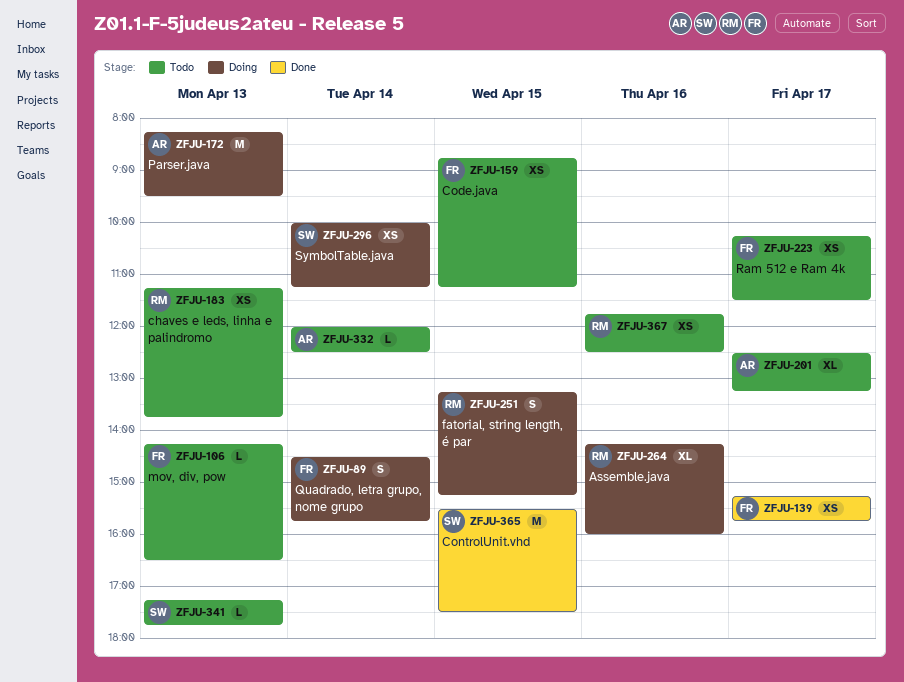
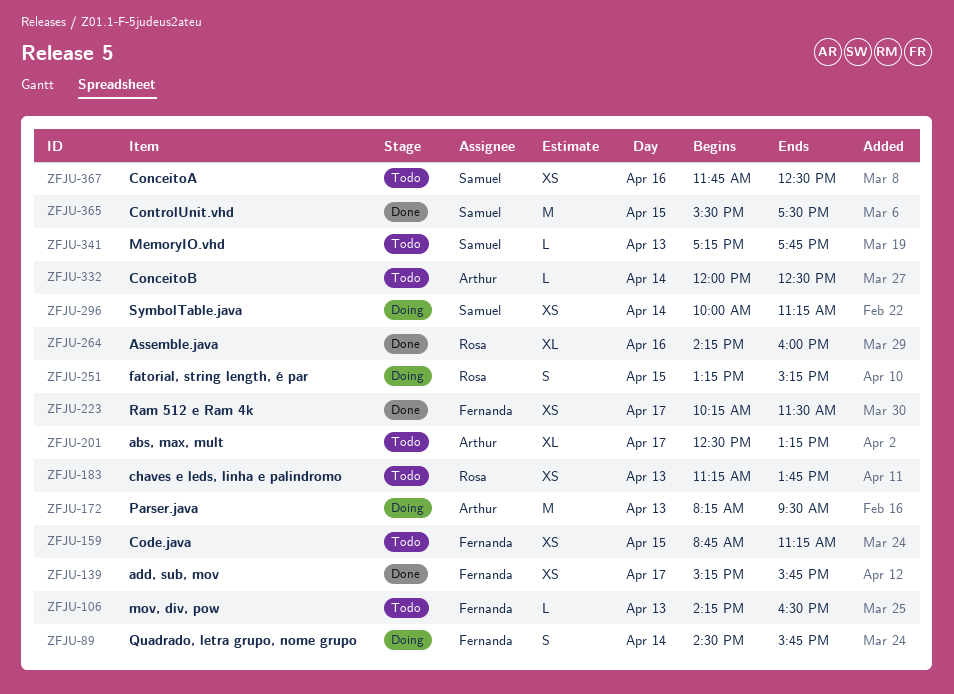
ZFJU-223, status: Todo -> Done
ZFJU-264, status: Doing -> Done
ZFJU-367, owner: Rosa -> Samuel

